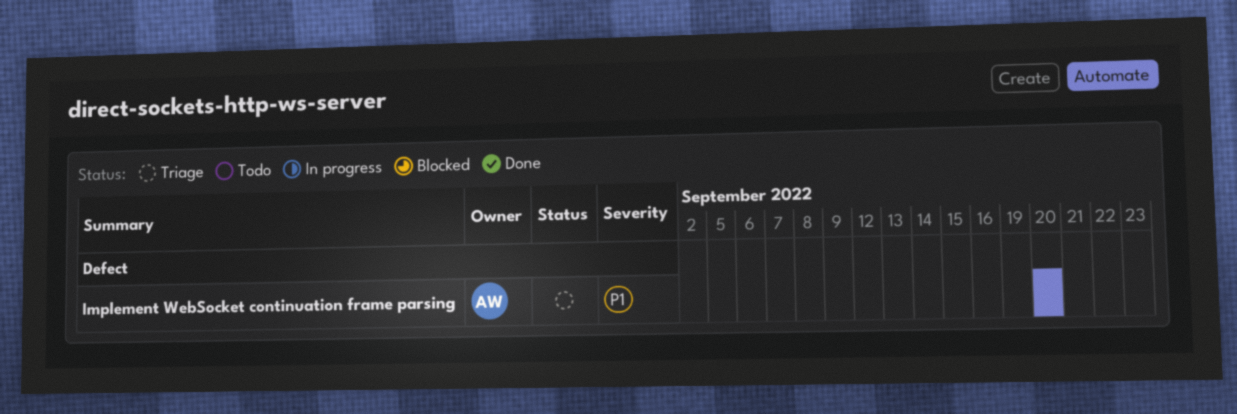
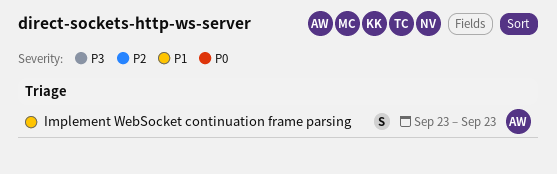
Implement WebSocket continuation frame parsing, start: Sep 20 -> Sep 23
Implement WebSocket continuation frame parsing, due: Sep 20 -> Sep 23

